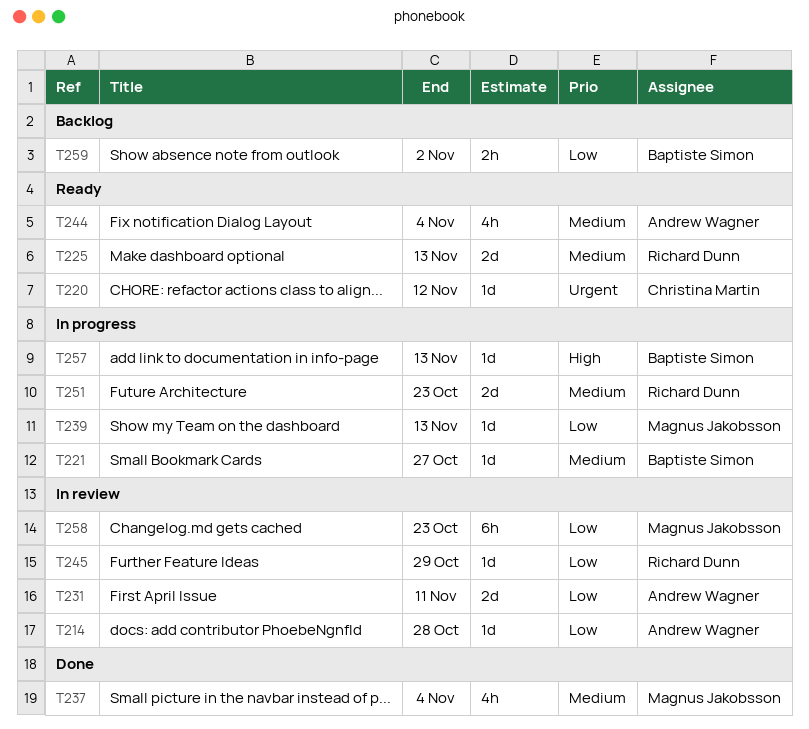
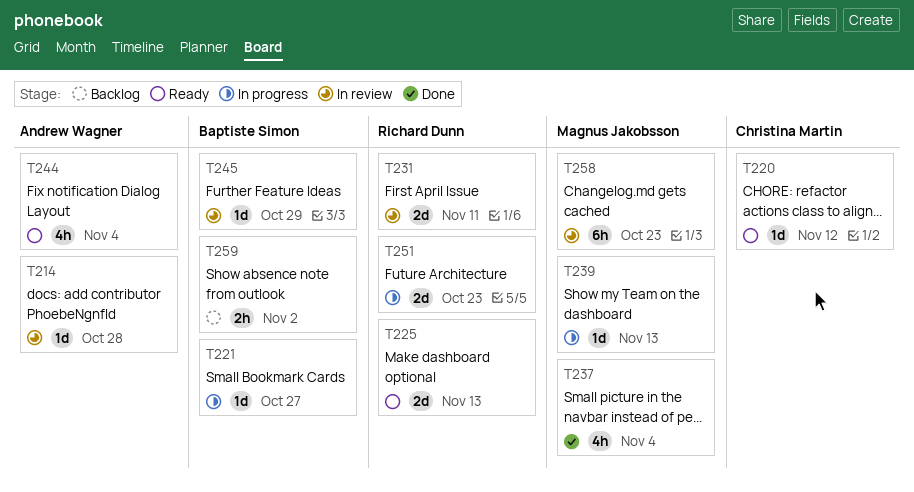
T231, owner: Andrew Wagner -> Richard Dunn
T245, owner: Richard Dunn -> Baptiste Simon
T257: present -> none

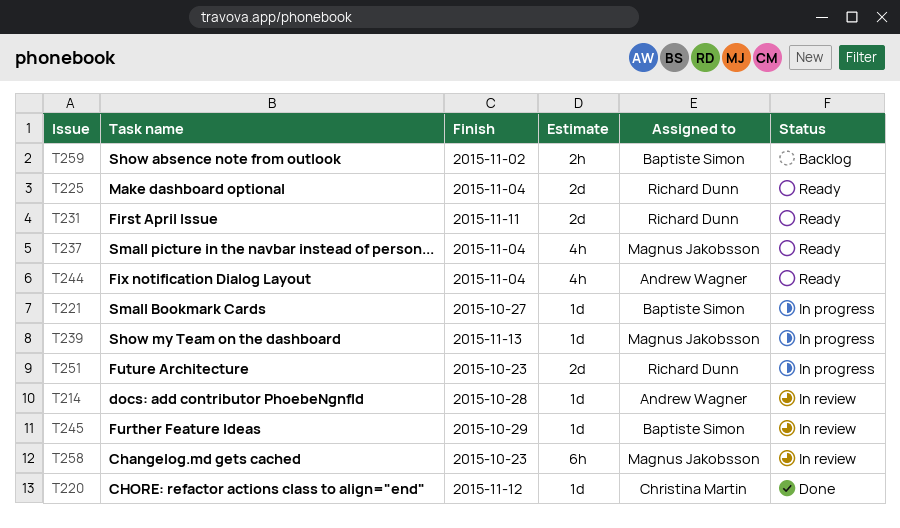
T220, status: Ready -> Done
T225, due: Nov 13 -> Nov 4
T231, status: In review -> Ready
T237, status: Done -> Ready

